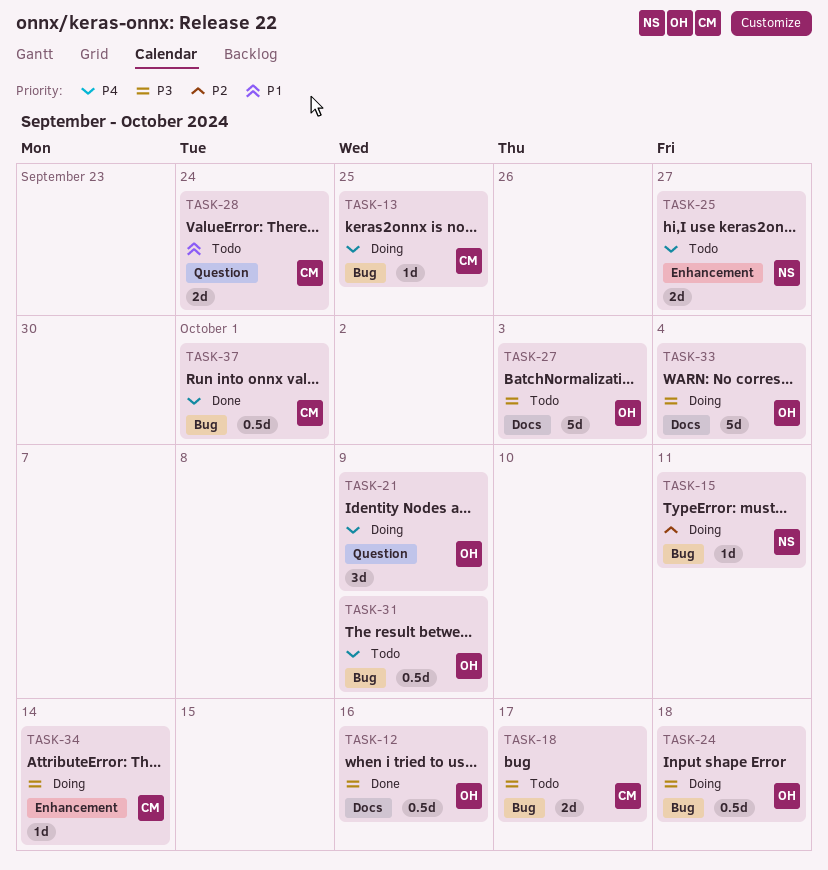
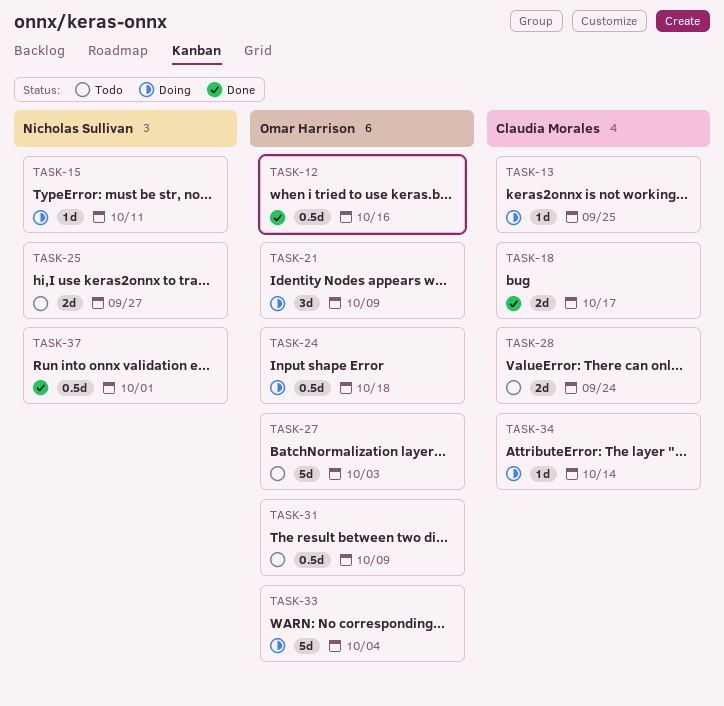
TASK-18, status: Todo -> Done
TASK-37, owner: Claudia Morales -> Nicholas Sullivan

